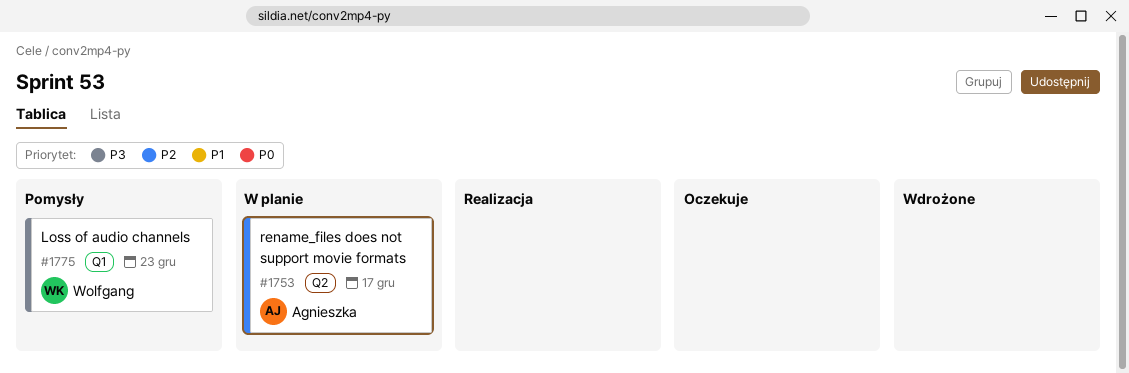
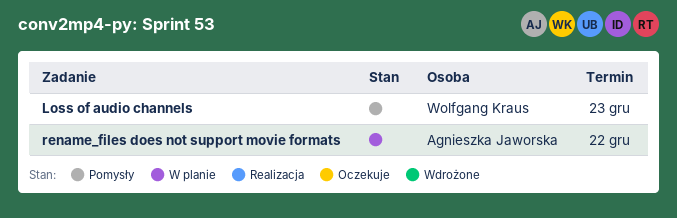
rename_files does not support movie formats, due: Dec 17 -> Dec 22

